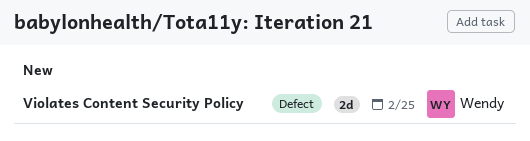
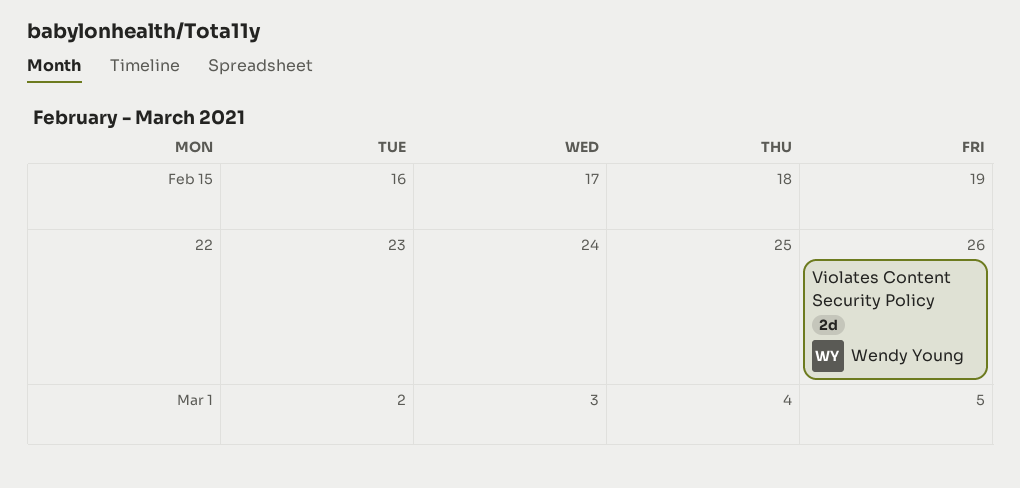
Violates Content Security Policy, due: Feb 25 -> Feb 26

